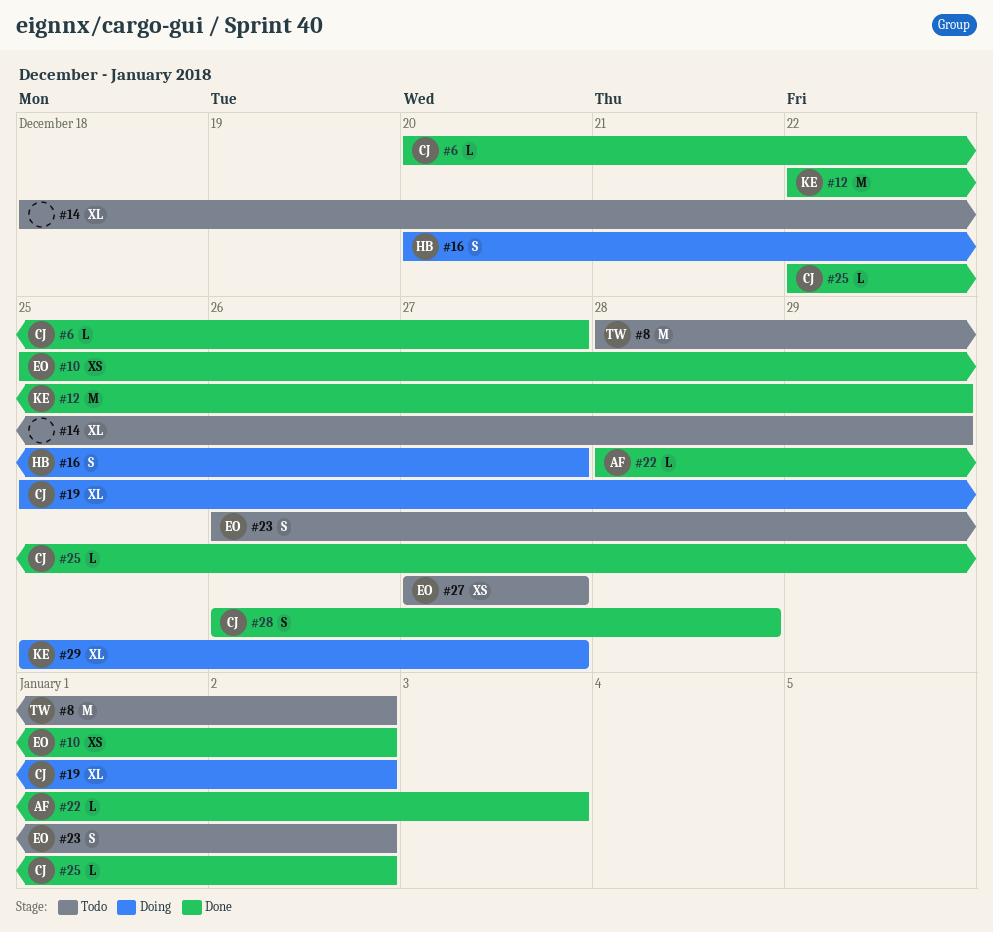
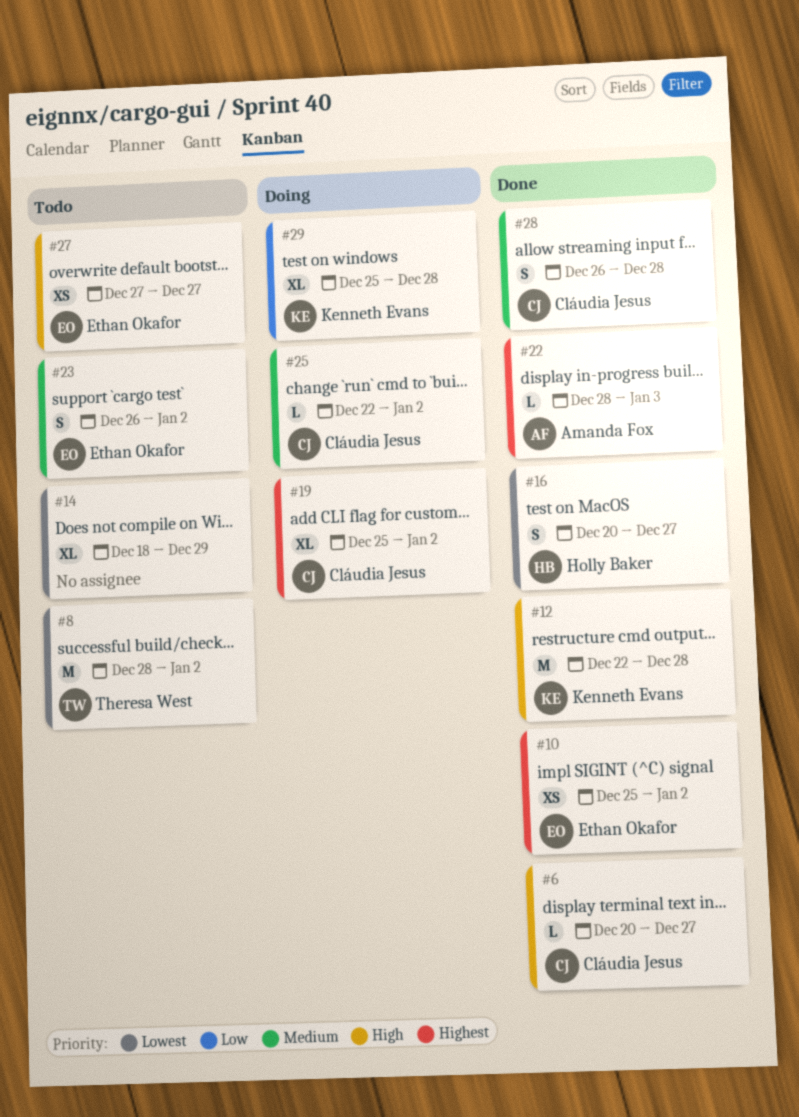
#12, due: Dec 29 -> Dec 28
#16, status: Doing -> Done
#25, status: Done -> Doing
#29, due: Dec 27 -> Dec 28

